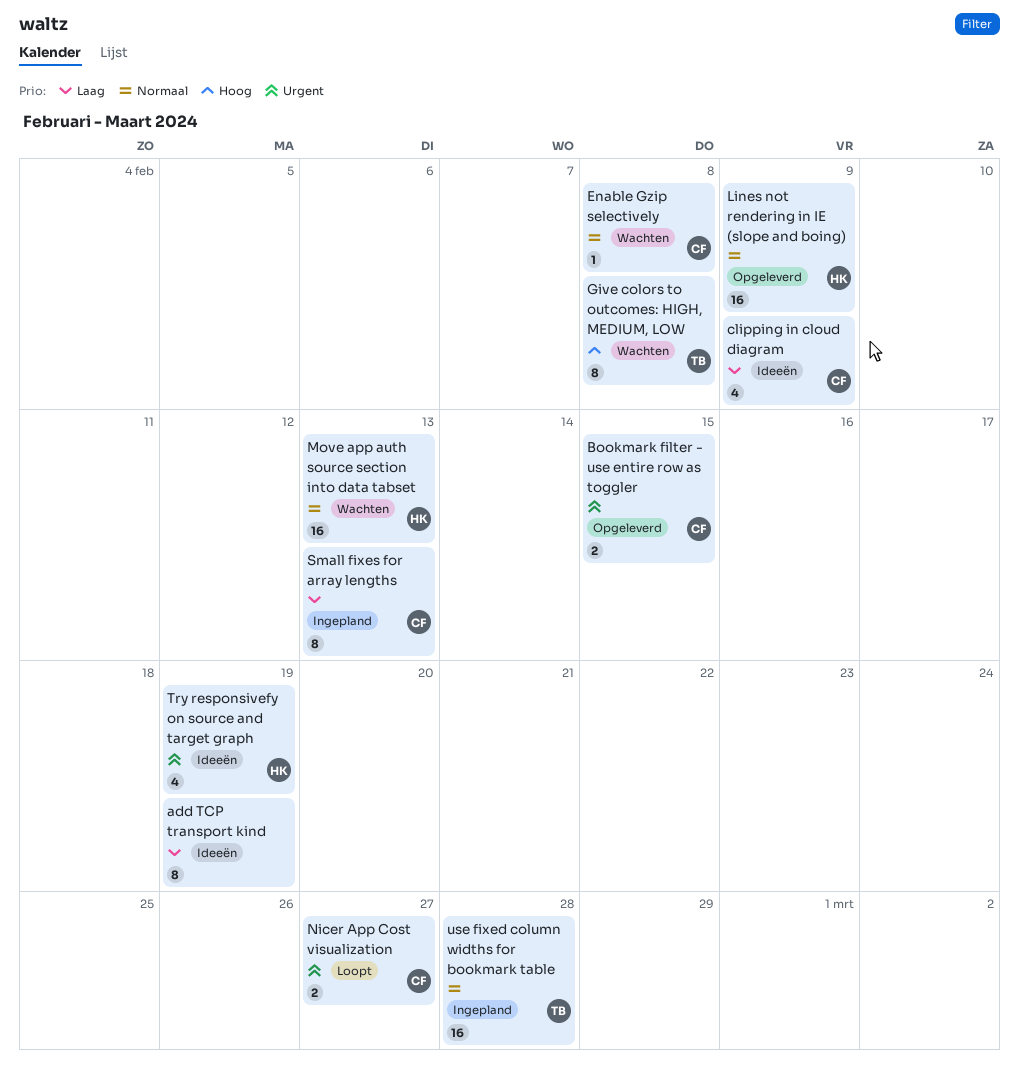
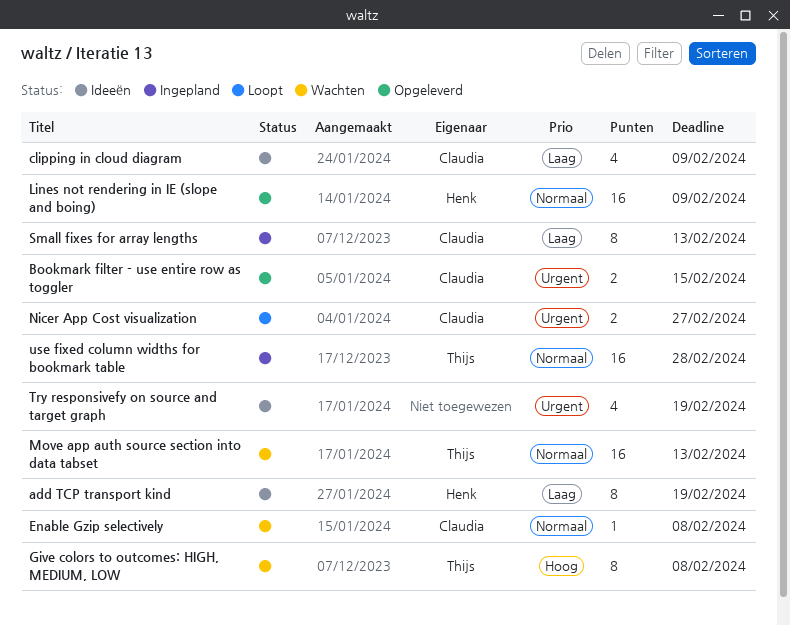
add TCP transport kind, owner: none -> Henk
Move app auth source section into data tabset, owner: Henk -> Thijs
Try responsivefy on source and target graph, owner: Henk -> none

